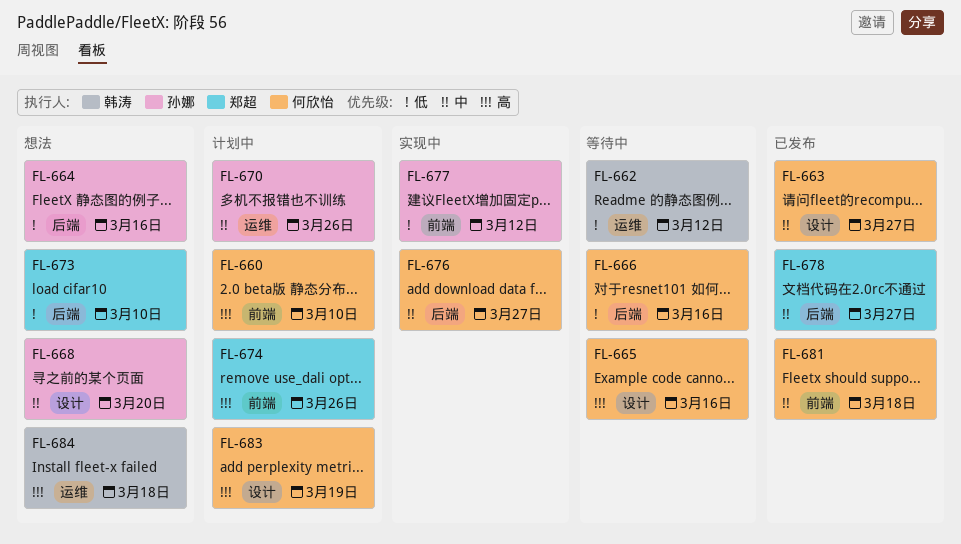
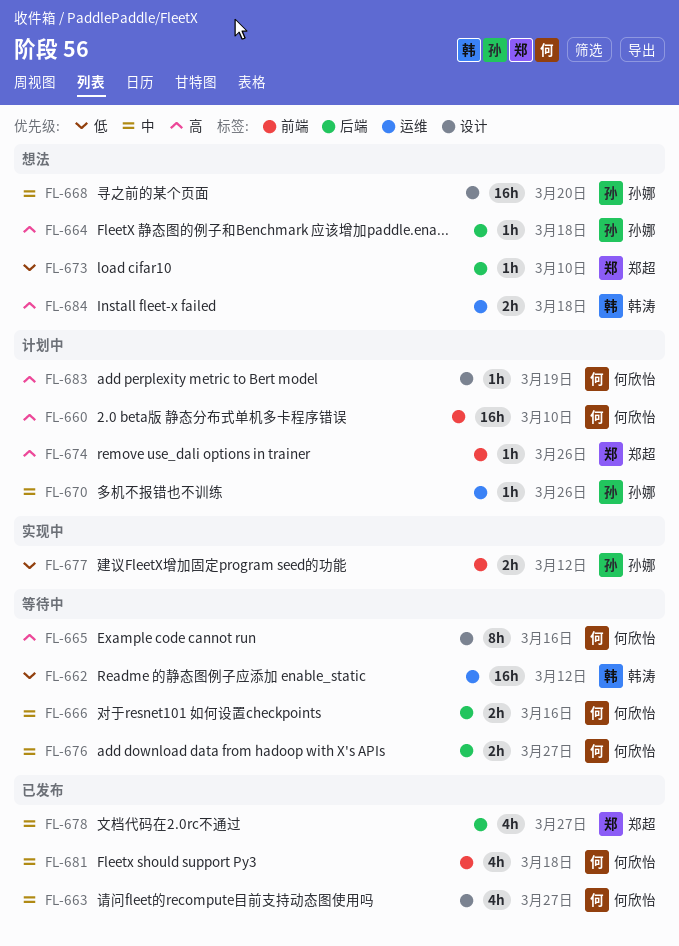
FL-664, priority: 低 -> 高
FL-664, due: Mar 16 -> Mar 18
FL-666, priority: 低 -> 中
FL-676, status: 实现中 -> 等待中

